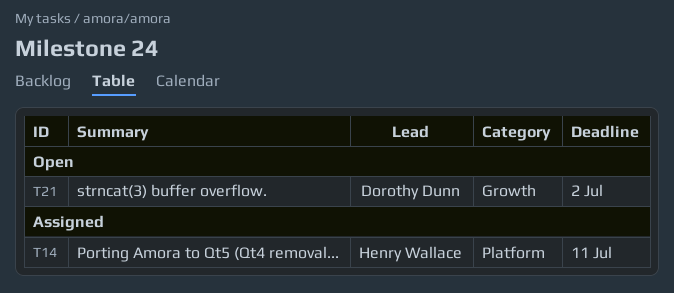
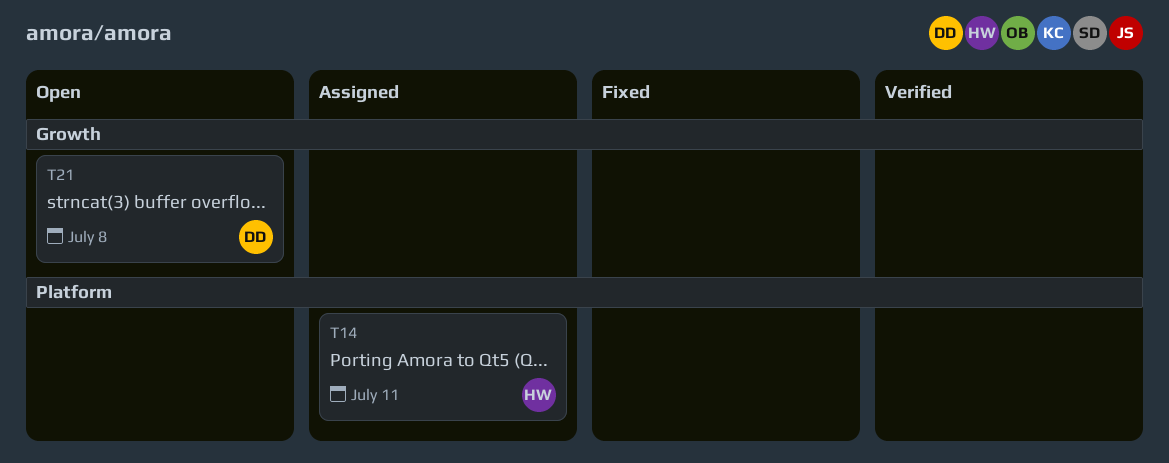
T21, due: Jul 2 -> Jul 8

